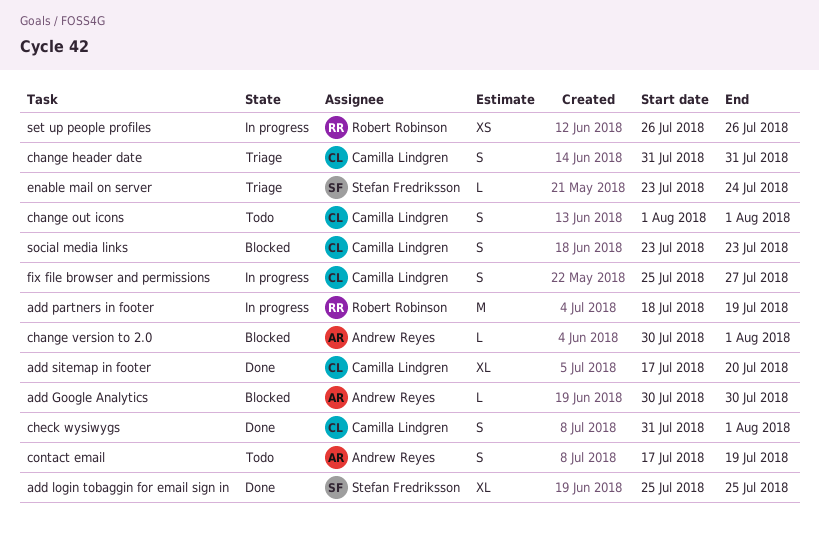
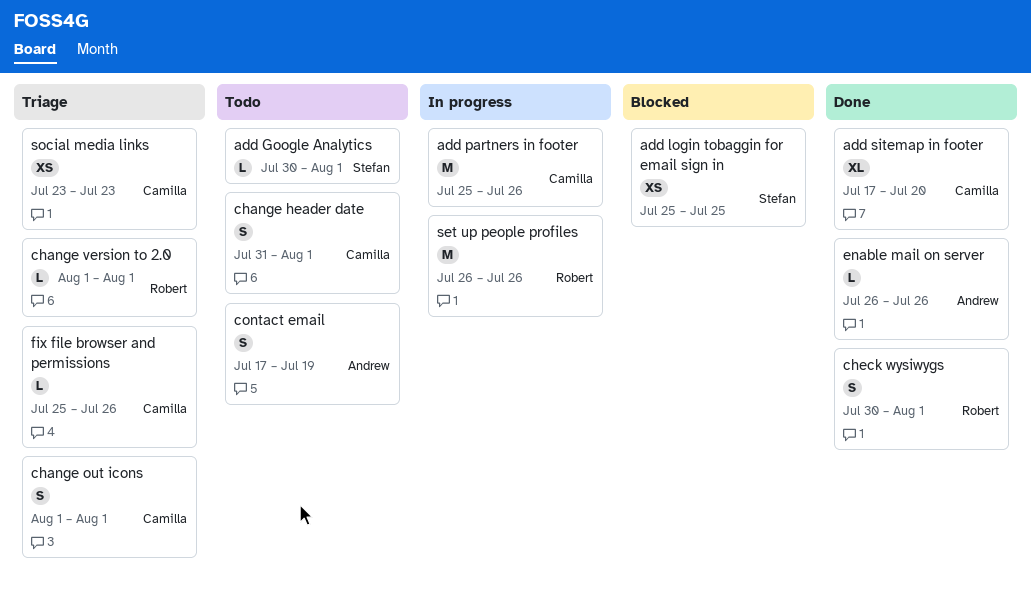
add Google Analytics, status: Blocked -> Todo
add Google Analytics, owner: Andrew Reyes -> Stefan Fredriksson
add Google Analytics, due: Jul 30 -> Aug 1
add login tobaggin for email sign in, status: Done -> Blocked
add login tobaggin for email sign in, estimate: XL -> XS
add partners in footer, owner: Robert Robinson -> Camilla Lindgren
add partners in footer, start: Jul 18 -> Jul 25
add partners in footer, due: Jul 19 -> Jul 26
change header date, status: Triage -> Todo
change header date, due: Jul 31 -> Aug 1
change out icons, status: Todo -> Triage
change version to 2.0, status: Blocked -> Triage
change version to 2.0, owner: Andrew Reyes -> Robert Robinson
change version to 2.0, start: Jul 30 -> Aug 1
check wysiwygs, owner: Camilla Lindgren -> Robert Robinson
check wysiwygs, start: Jul 31 -> Jul 30
enable mail on server, status: Triage -> Done
enable mail on server, owner: Stefan Fredriksson -> Andrew Reyes
enable mail on server, start: Jul 23 -> Jul 26
enable mail on server, due: Jul 24 -> Jul 26
fix file browser and permissions, status: In progress -> Triage
fix file browser and permissions, estimate: S -> L
fix file browser and permissions, due: Jul 27 -> Jul 26
set up people profiles, estimate: XS -> M
social media links, status: Blocked -> Triage
social media links, estimate: S -> XS

